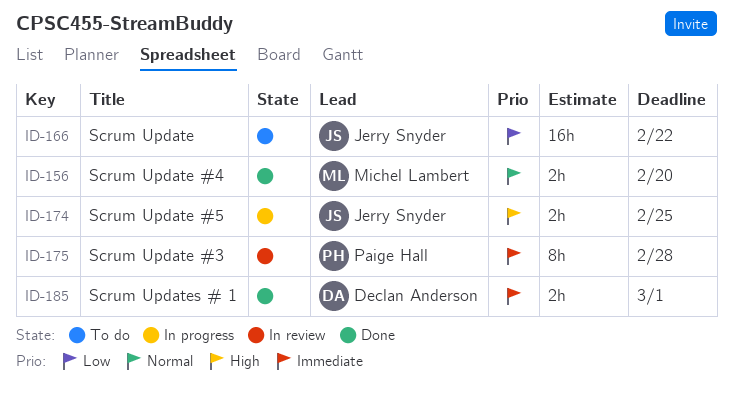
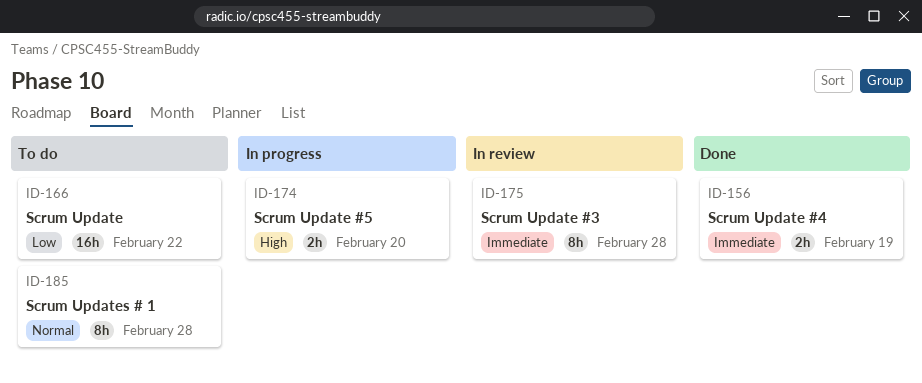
ID-156, priority: Normal -> Immediate
ID-156, due: Feb 20 -> Feb 19
ID-174, due: Feb 25 -> Feb 20
ID-185, status: Done -> To do
ID-185, priority: Immediate -> Normal
ID-185, estimate: 2h -> 8h
ID-185, due: Mar 1 -> Feb 28

